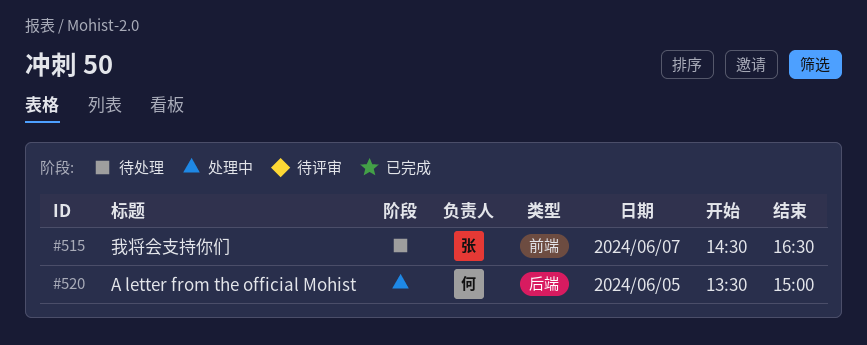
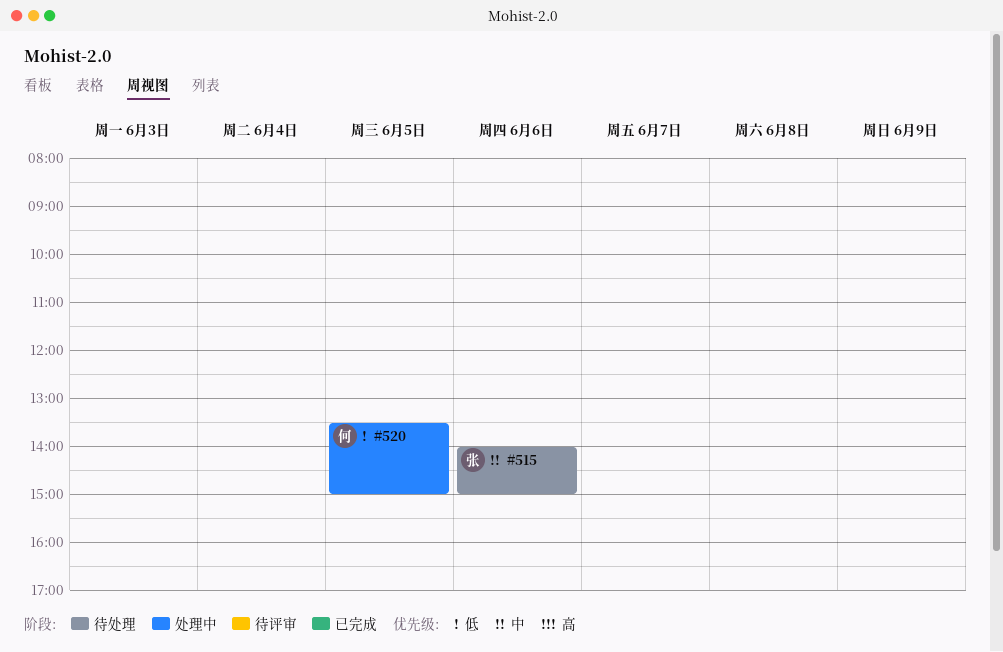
#515, day: Jun 7 -> Jun 6
#515, begins: 14:30 -> 14:00
#515, ends: 16:30 -> 15:00

